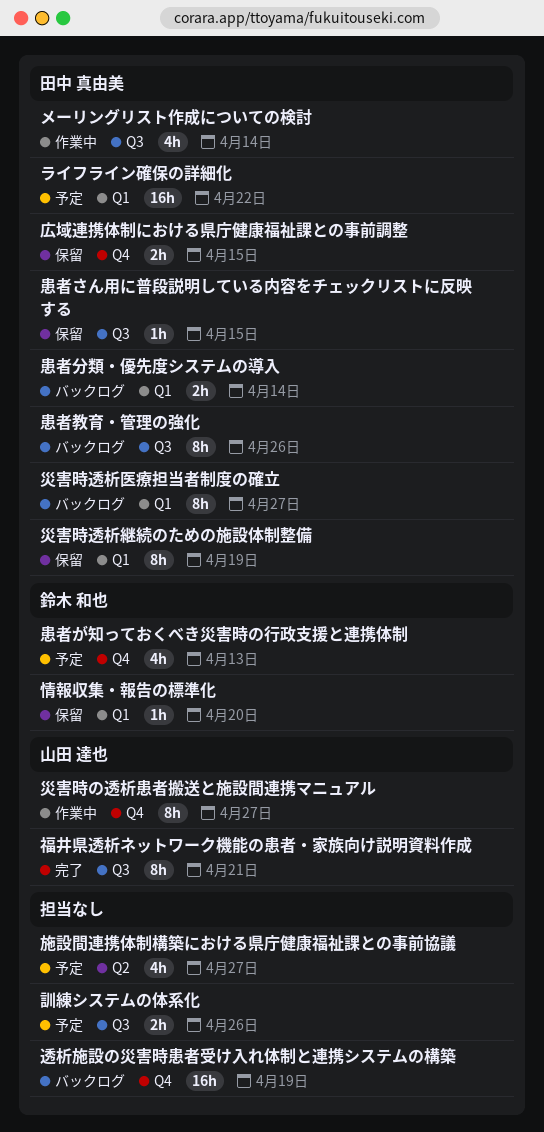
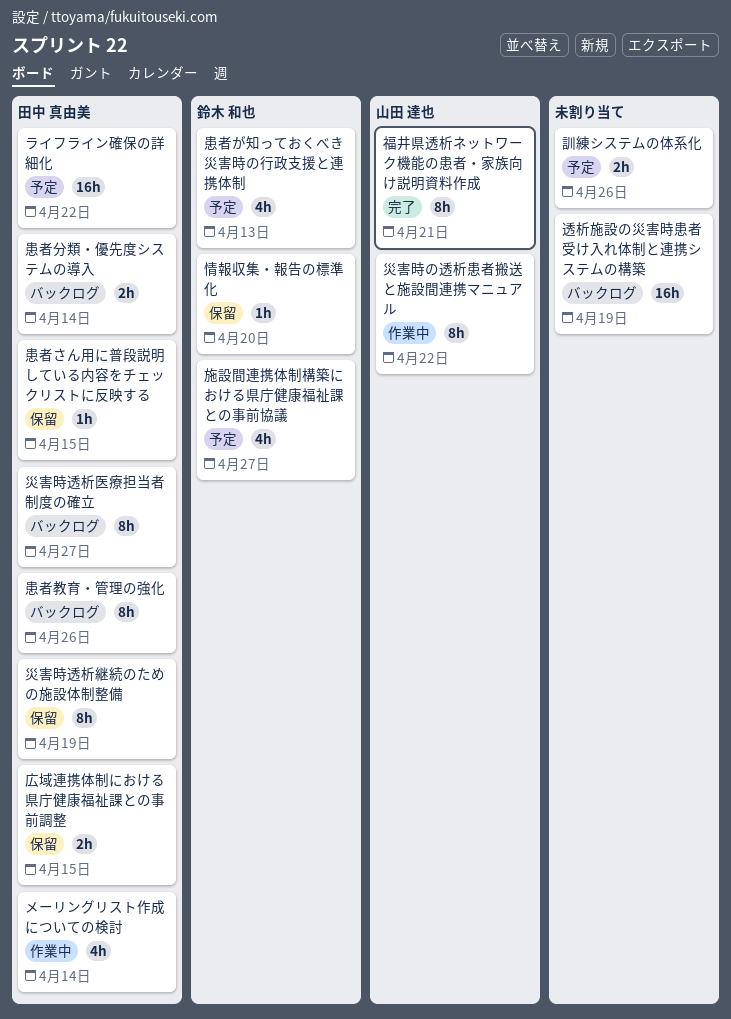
施設間連携体制構築における県庁健康福祉課との事前協議, owner: none -> 鈴木 和也
災害時の透析患者搬送と施設間連携マニュアル, due: Apr 27 -> Apr 22

